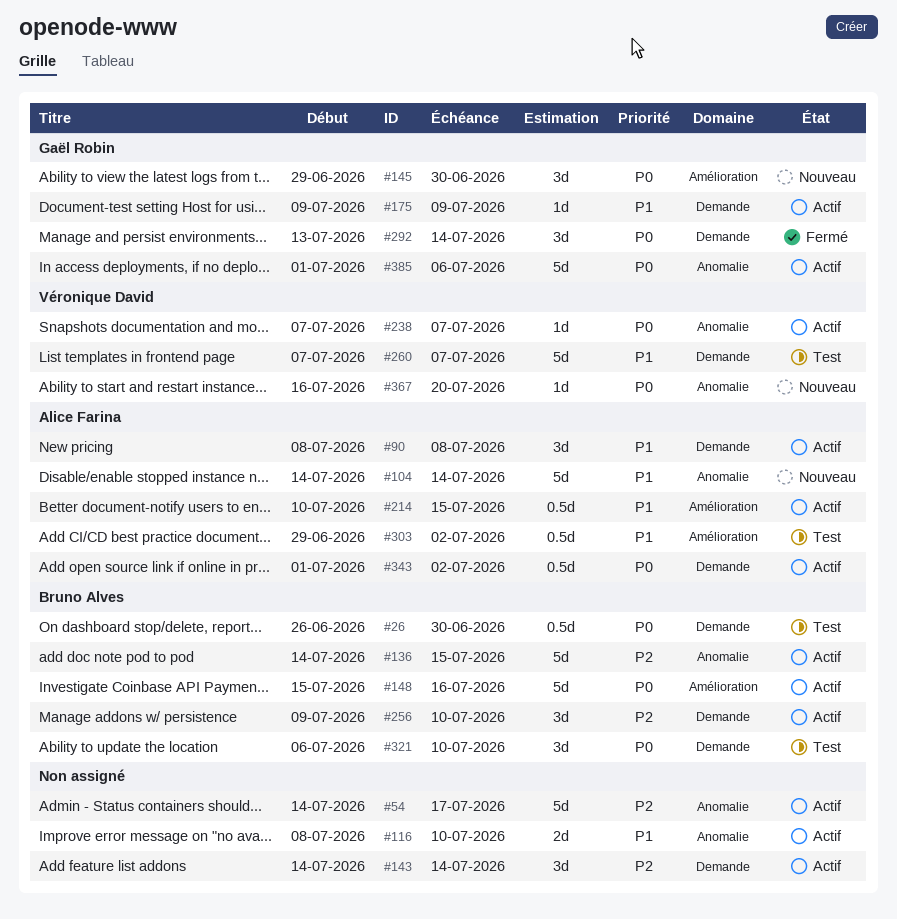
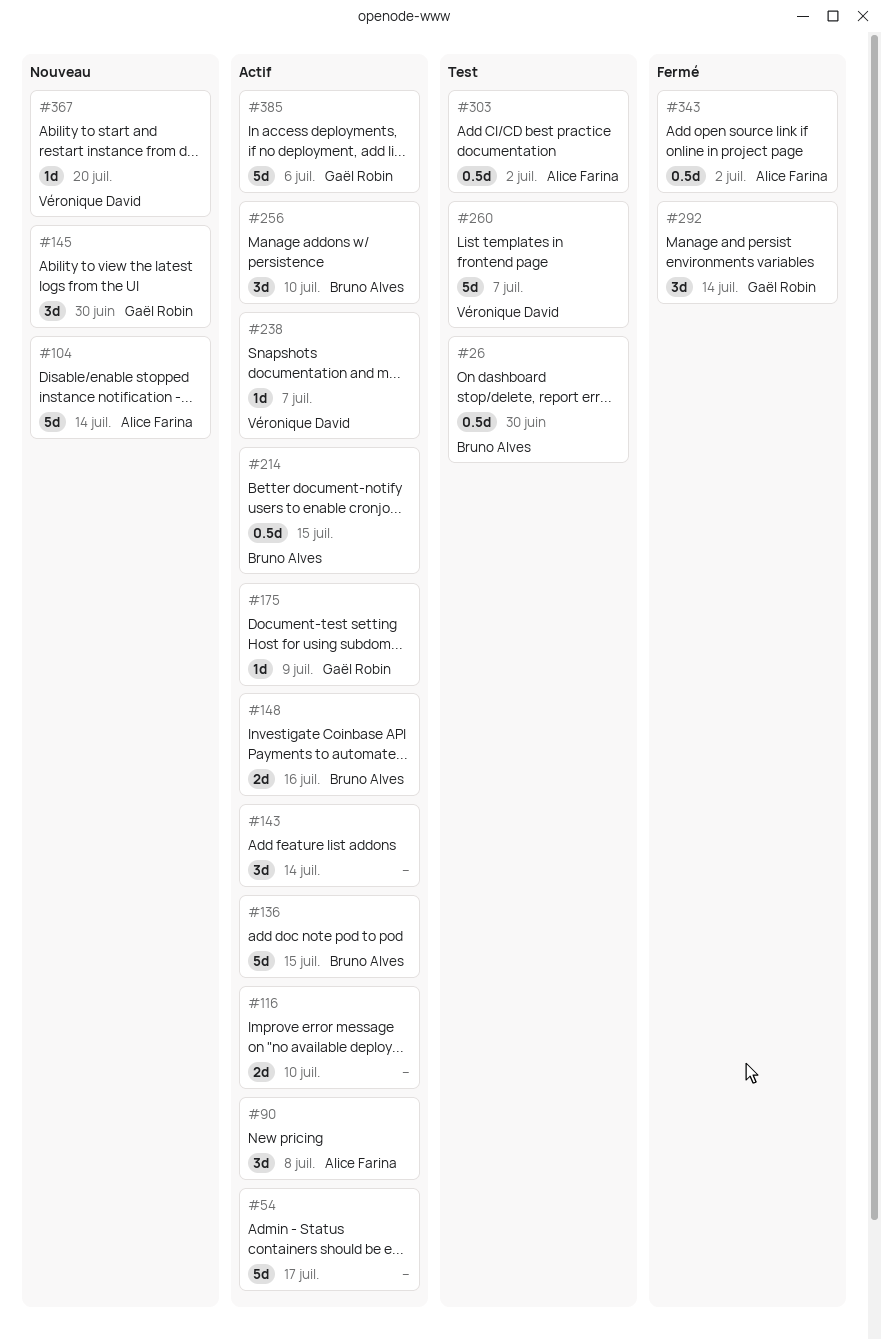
#148, estimate: 5d -> 2d
#214, owner: Alice Farina -> Bruno Alves
#321: present -> none
#343, status: Actif -> Fermé

